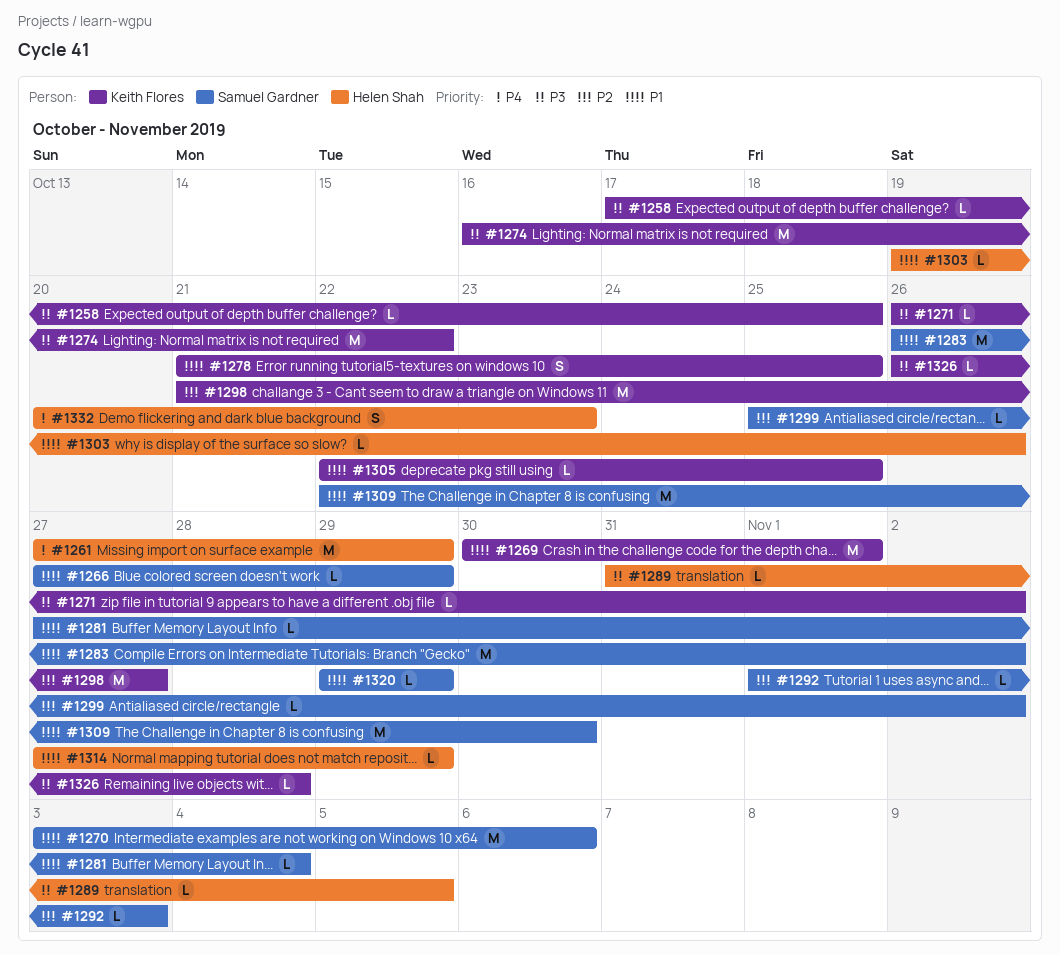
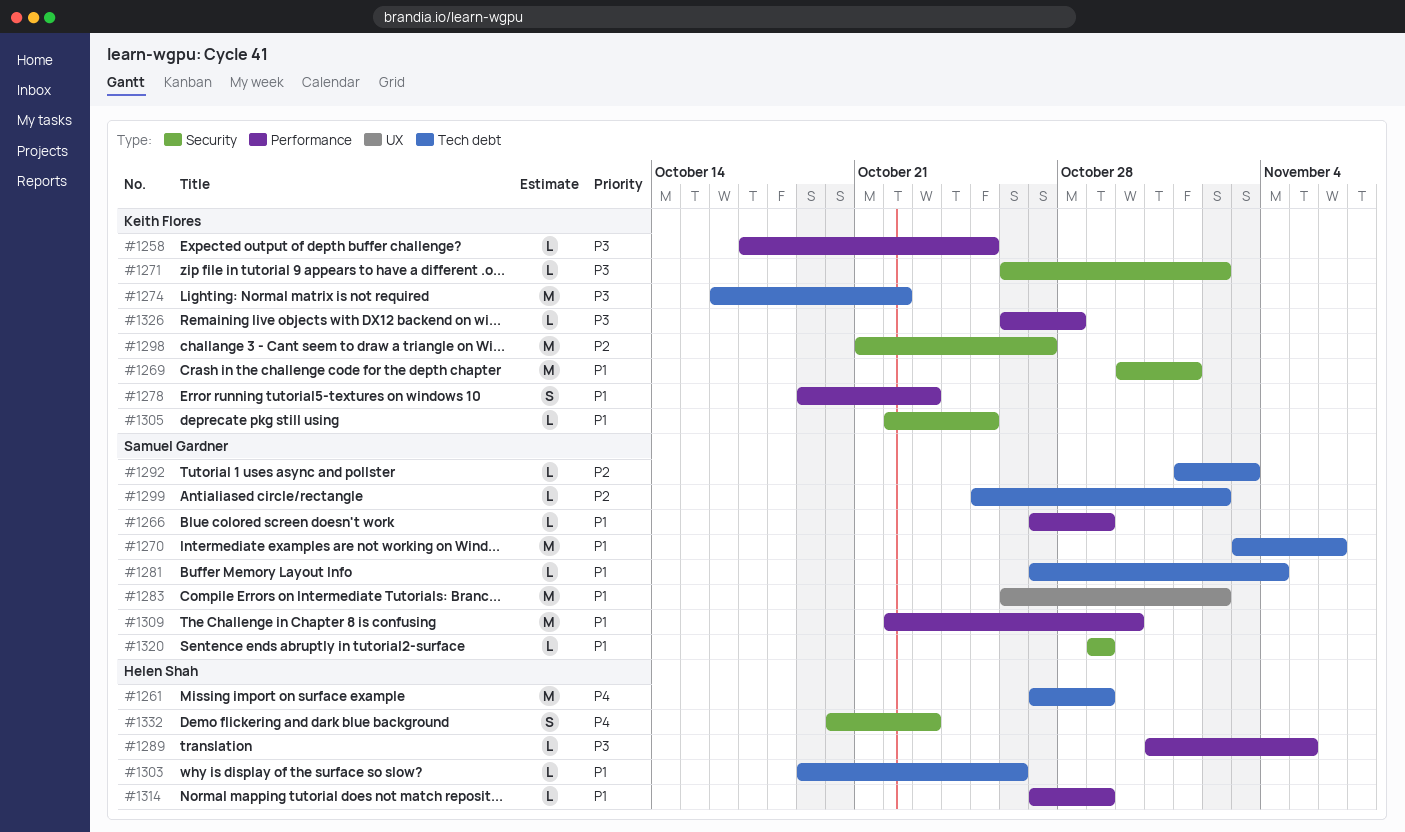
#1278, start: Oct 21 -> Oct 19
#1278, due: Oct 25 -> Oct 23

